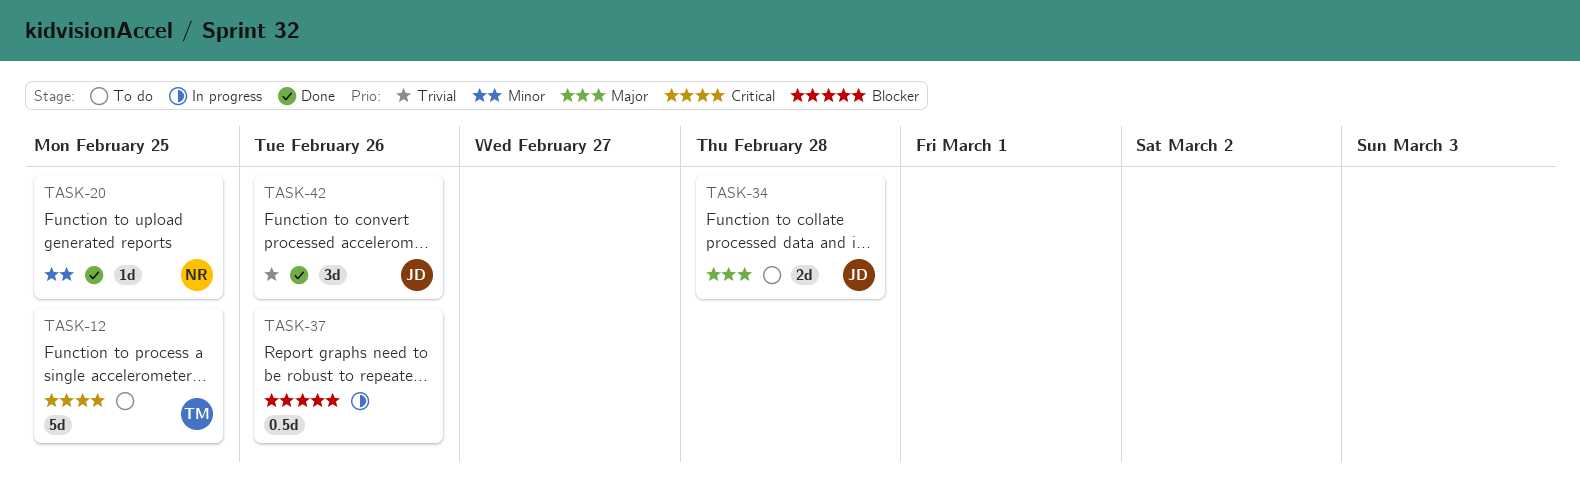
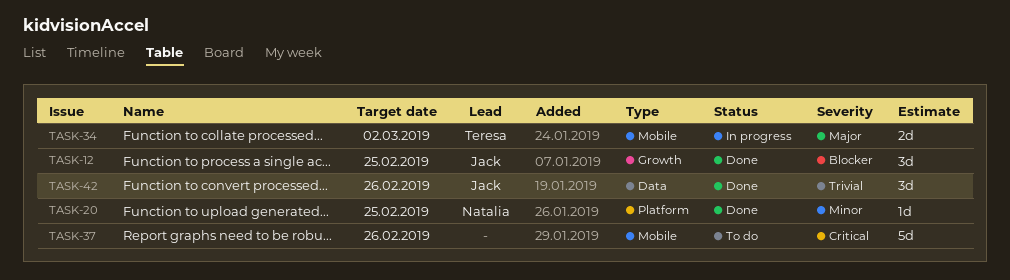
TASK-12, status: To do -> Done
TASK-12, owner: Teresa -> Jack
TASK-12, priority: Critical -> Blocker
TASK-12, estimate: 5d -> 3d
TASK-34, status: To do -> In progress
TASK-34, owner: Jack -> Teresa
TASK-34, due: Feb 28 -> Mar 2
TASK-37, status: In progress -> To do
TASK-37, priority: Blocker -> Critical
TASK-37, estimate: 0.5d -> 5d

